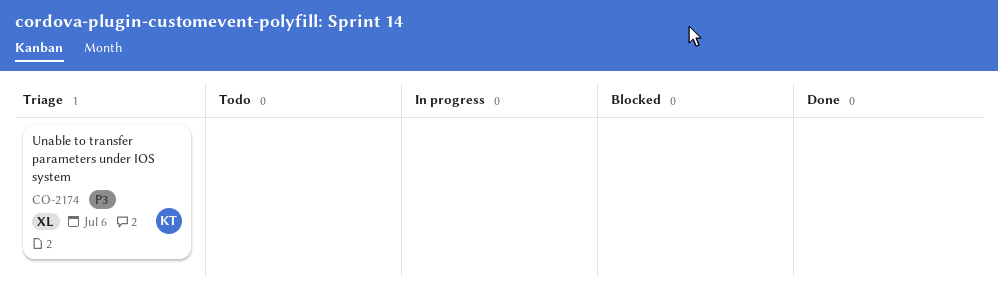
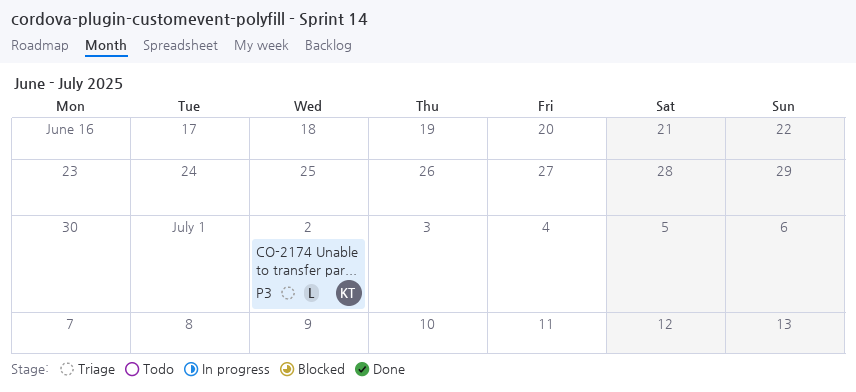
CO-2174, estimate: XL -> L
CO-2174, due: Jul 6 -> Jul 2

